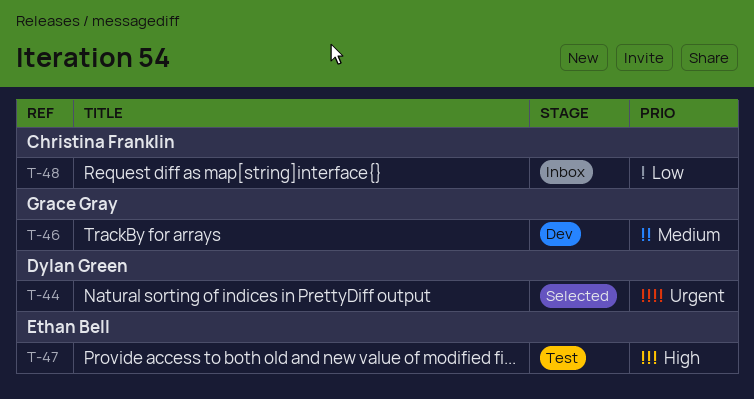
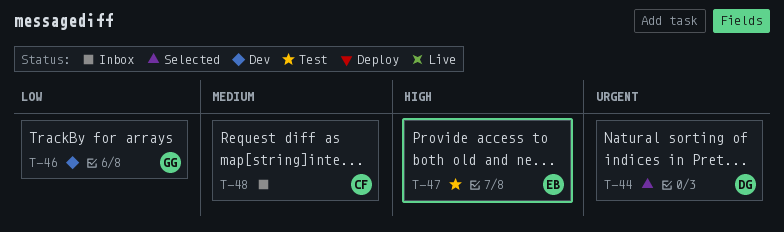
T-46, priority: Medium -> Low
T-48, priority: Low -> Medium

